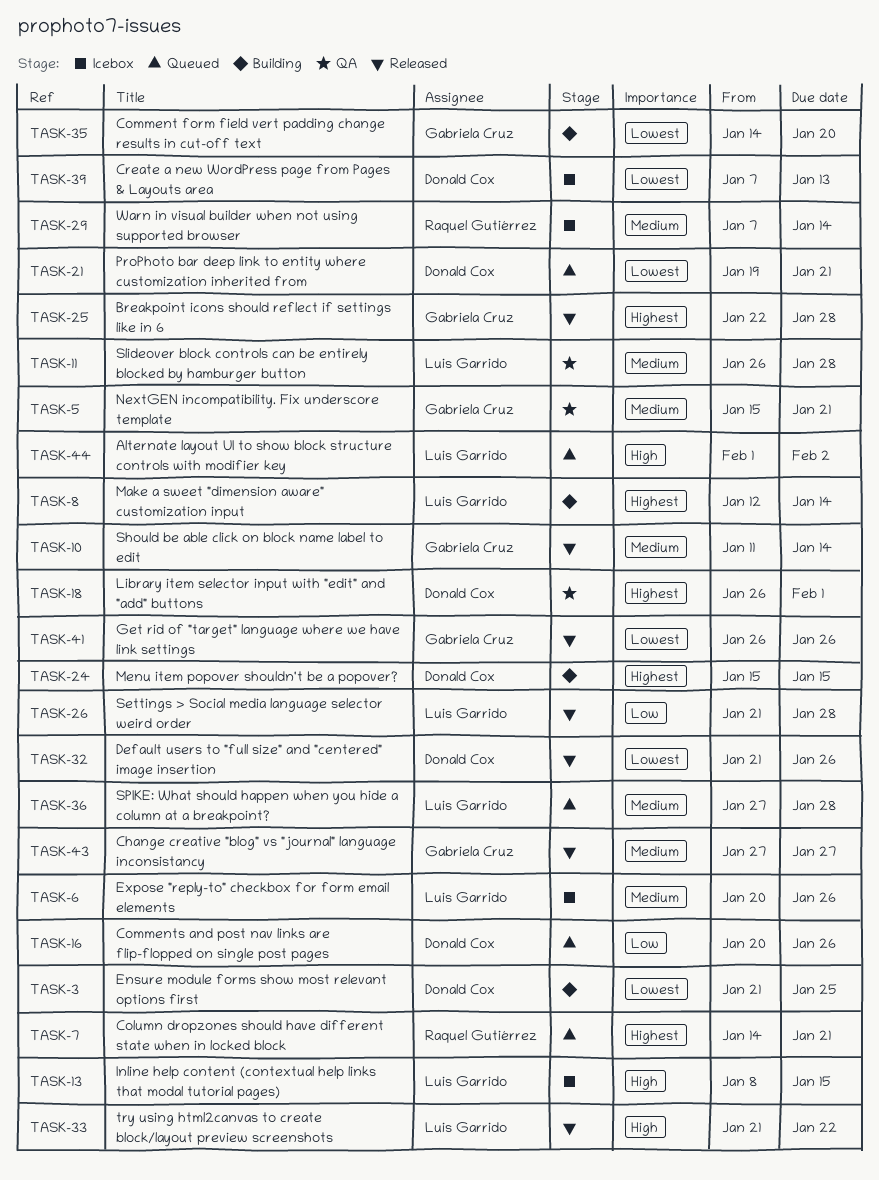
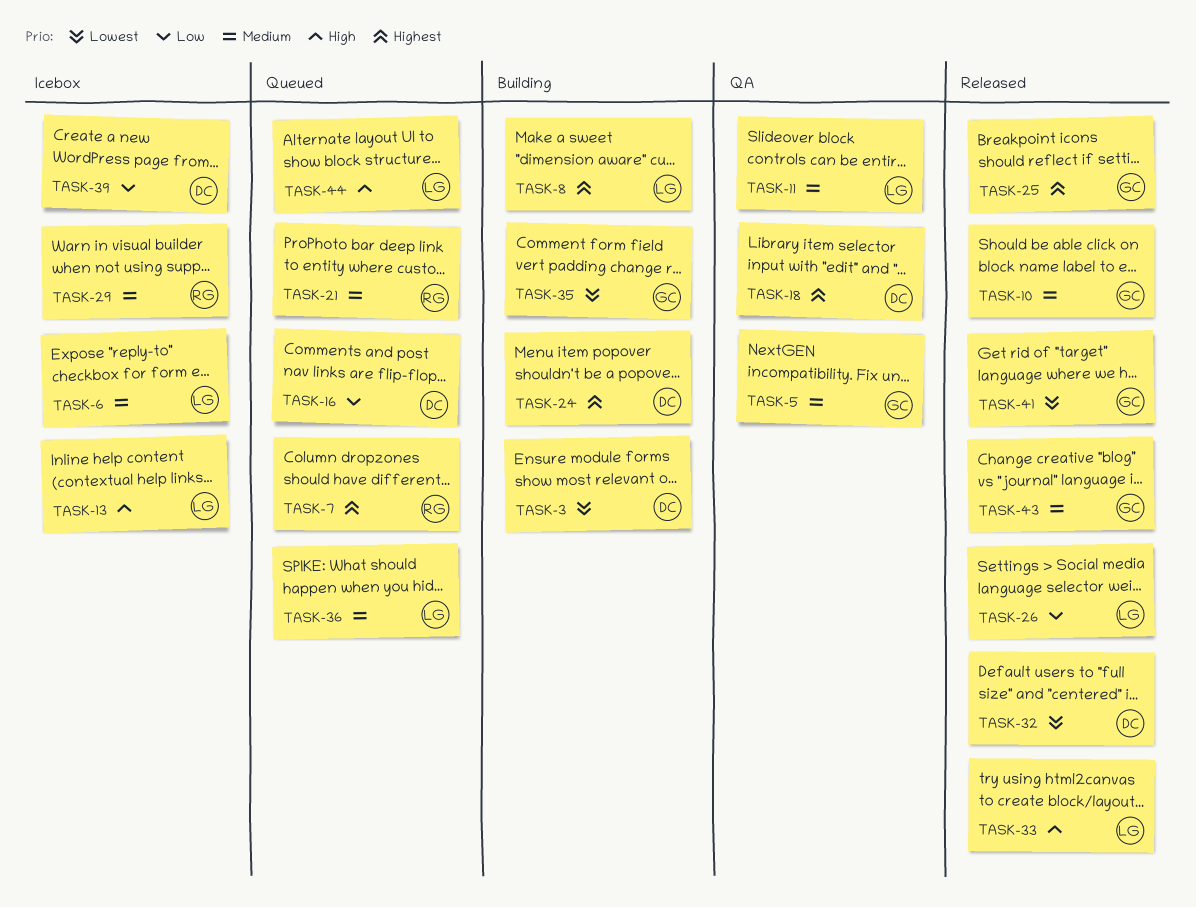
TASK-21, owner: Donald Cox -> Raquel Gutiérrez
TASK-21, priority: Lowest -> Medium
TASK-39, priority: Lowest -> Low

